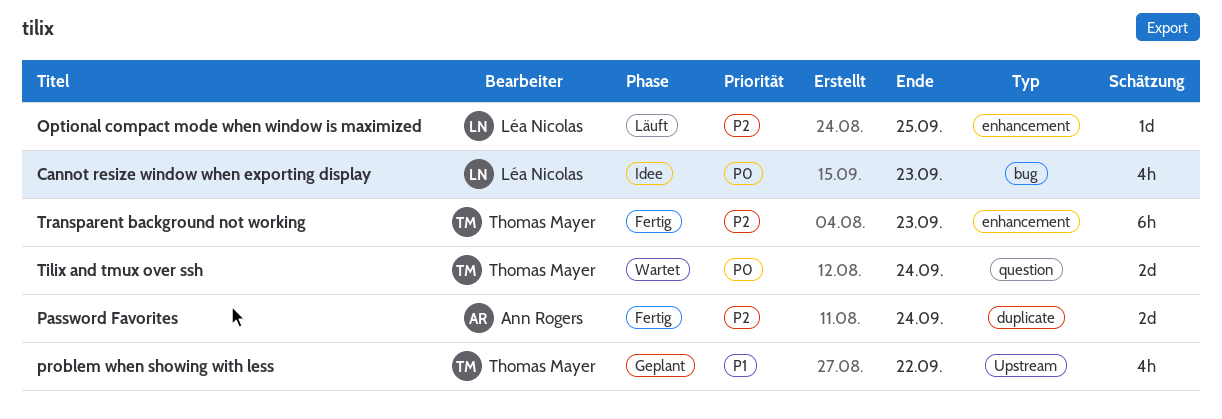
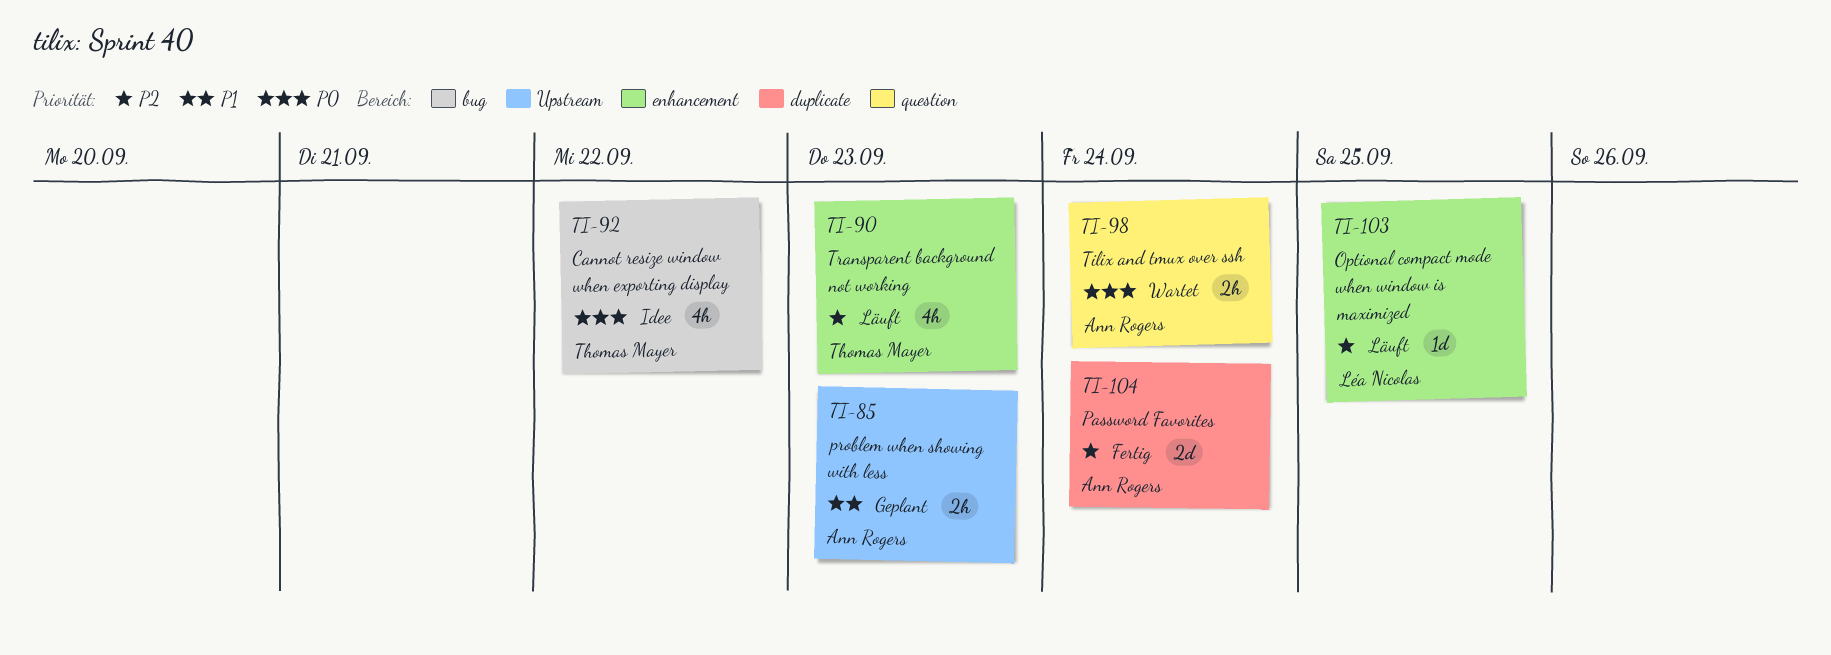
Cannot resize window when exporting display, owner: Léa Nicolas -> Thomas Mayer
Cannot resize window when exporting display, due: Sep 23 -> Sep 22
problem when showing with less, owner: Thomas Mayer -> Ann Rogers
problem when showing with less, estimate: 4h -> 2h
problem when showing with less, due: Sep 22 -> Sep 23
Tilix and tmux over ssh, owner: Thomas Mayer -> Ann Rogers
Tilix and tmux over ssh, estimate: 2d -> 2h
Transparent background not working, status: Fertig -> Läuft
Transparent background not working, estimate: 6h -> 4h

